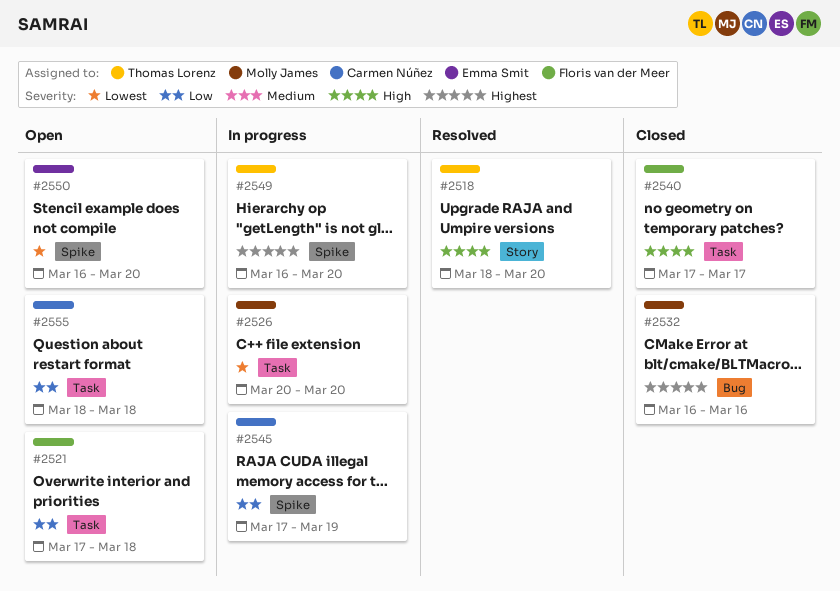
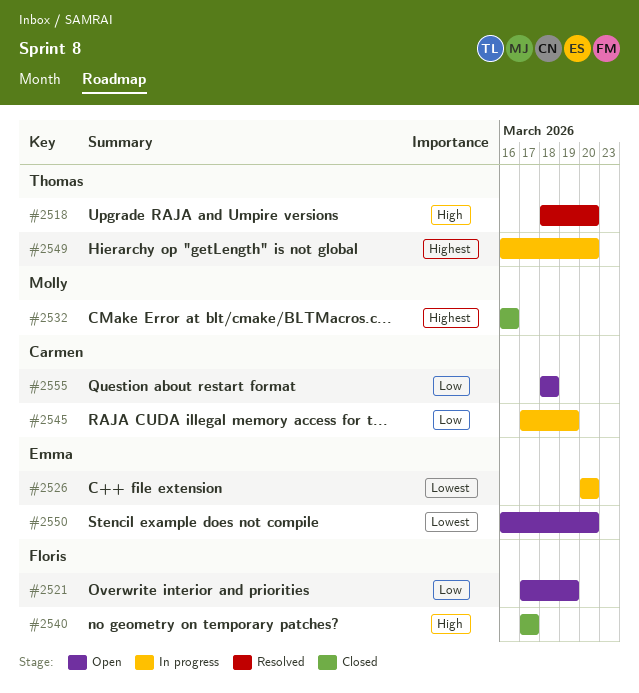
#2521, due: Mar 18 -> Mar 19
#2526, owner: Molly James -> Emma Smit

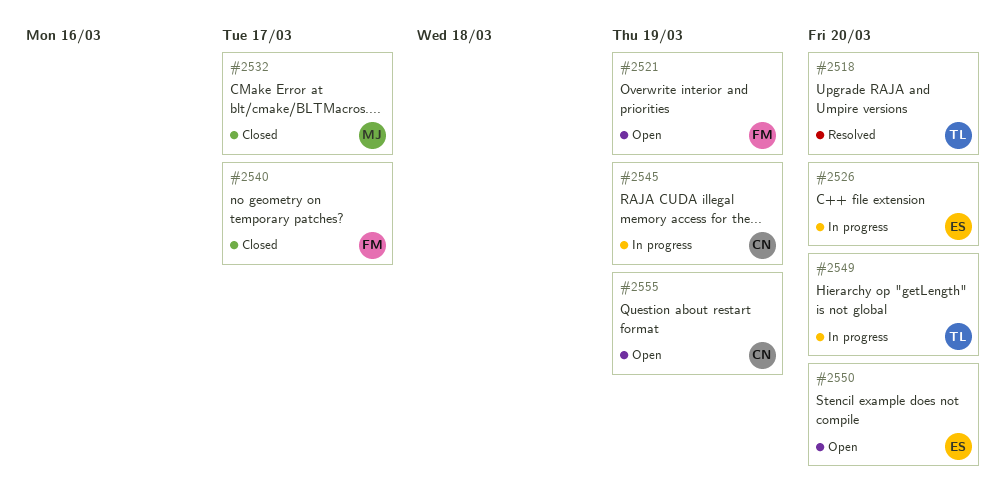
#2532, due: Mar 16 -> Mar 17
#2555, due: Mar 18 -> Mar 19

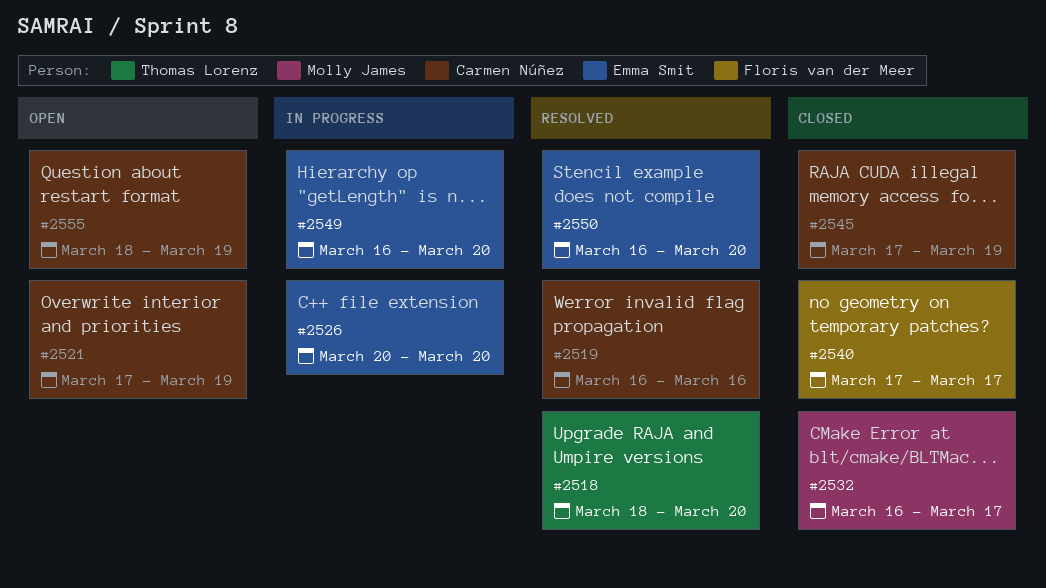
#2519: none -> present
#2521, owner: Floris van der Meer -> Carmen Núñez
#2545, status: In progress -> Closed
#2549, owner: Thomas Lorenz -> Emma Smit
#2550, status: Open -> Resolved

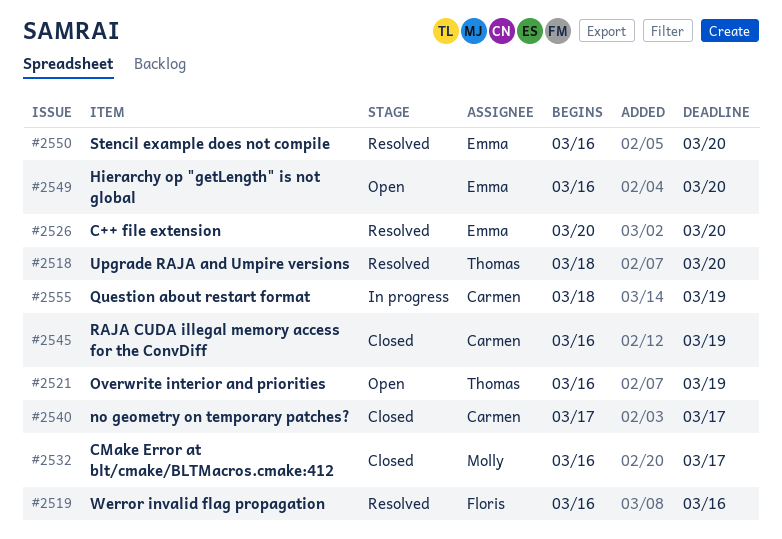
#2519, owner: Carmen Núñez -> Floris van der Meer
#2521, owner: Carmen Núñez -> Thomas Lorenz
#2521, start: Mar 17 -> Mar 16
#2526, status: In progress -> Resolved
#2540, owner: Floris van der Meer -> Carmen Núñez
#2545, start: Mar 17 -> Mar 16
#2549, status: In progress -> Open
#2555, status: Open -> In progress

